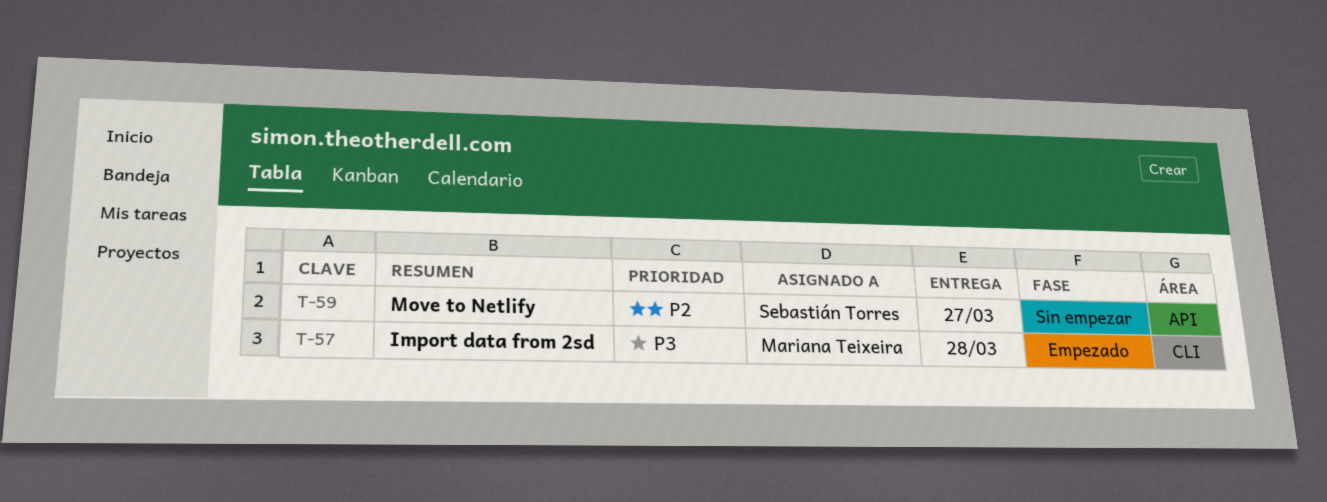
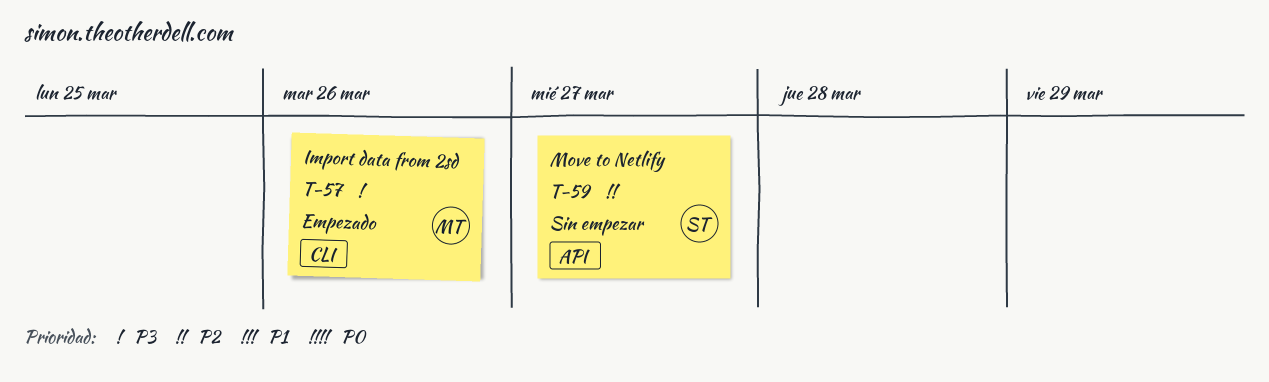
T-57, due: Mar 28 -> Mar 26

